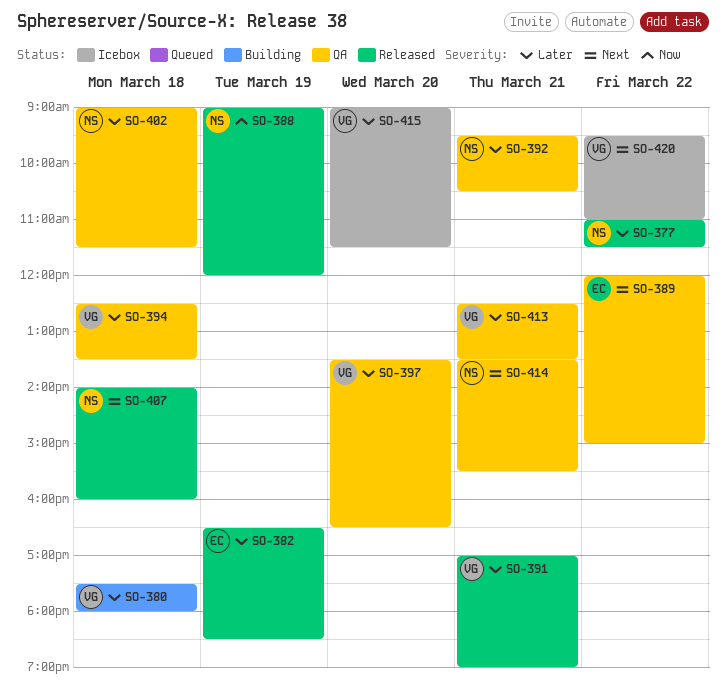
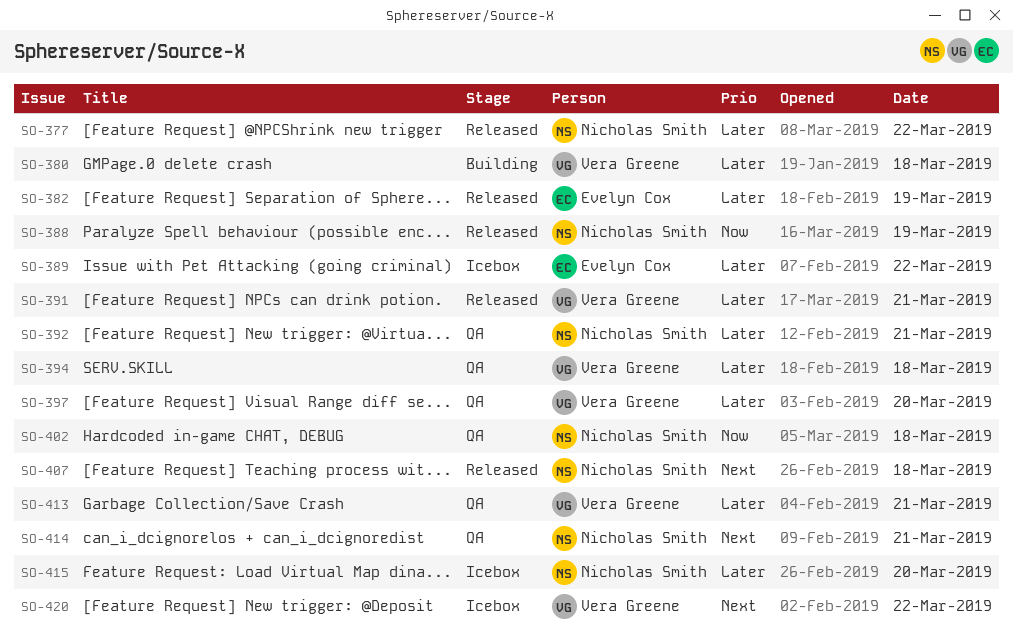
SO-389, status: QA -> Icebox
SO-389, priority: Next -> Later
SO-402, priority: Later -> Now
SO-415, owner: Vera Greene -> Nicholas Smith

